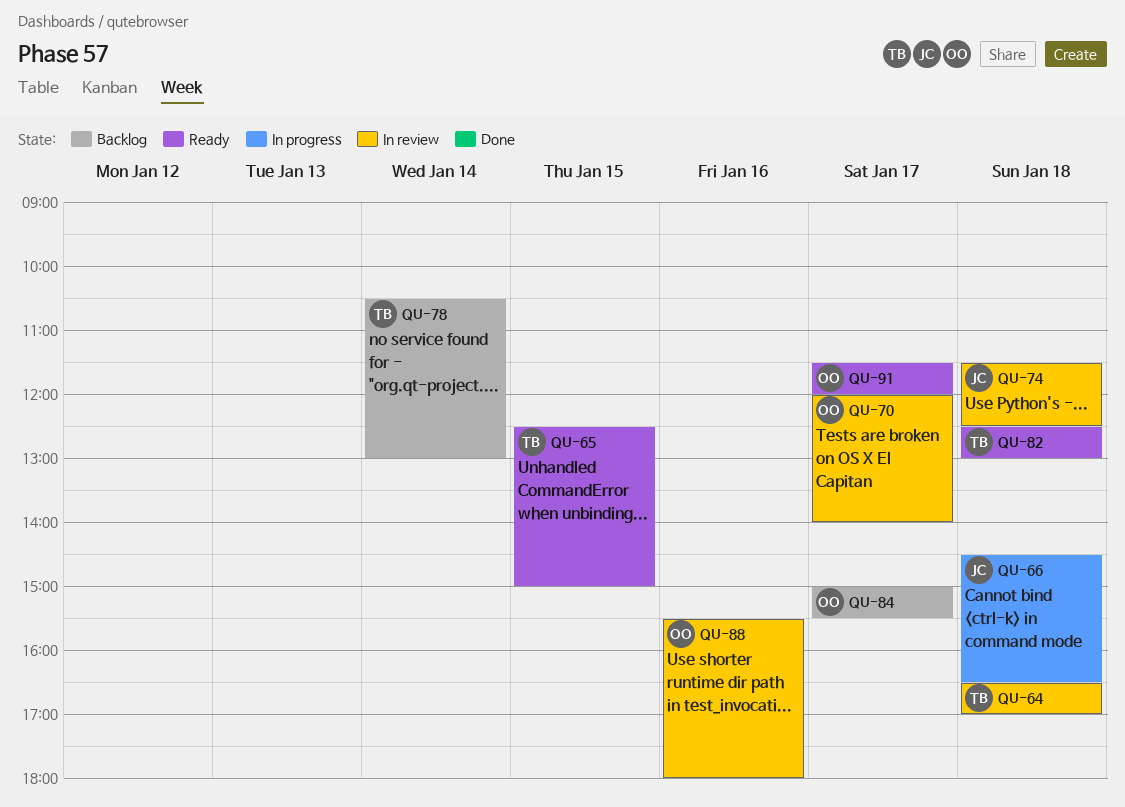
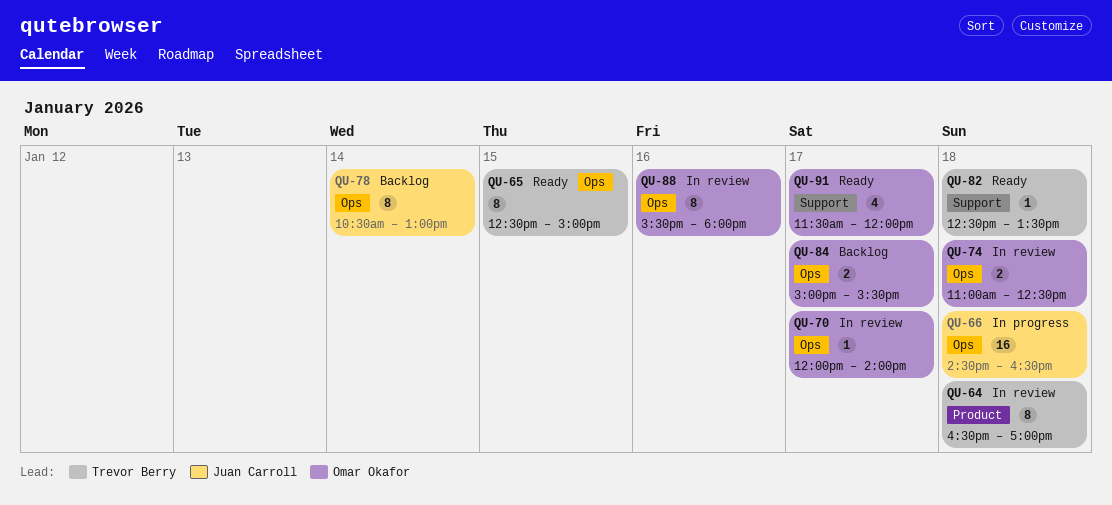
QU-74, owner: Juan Carroll -> Omar Okafor
QU-74, begins: 11:30 -> 11:00
QU-78, owner: Trevor Berry -> Juan Carroll
QU-82, ends: 13:00 -> 13:30

